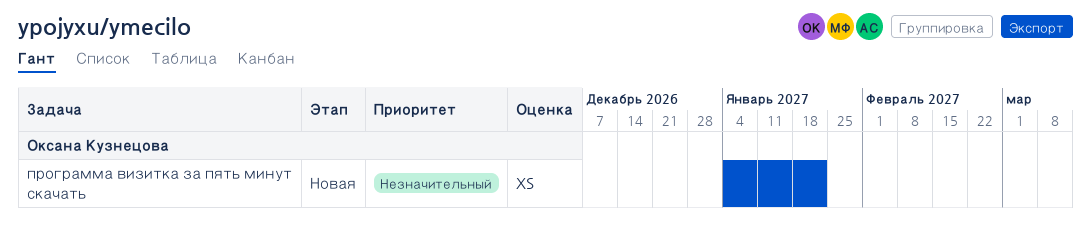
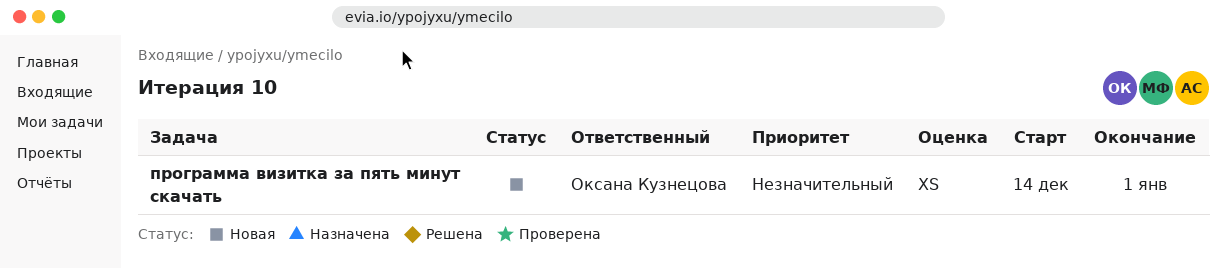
программа визитка за пять минут скачать, start: Jan 4 -> Dec 14
программа визитка за пять минут скачать, due: Jan 22 -> Jan 1

